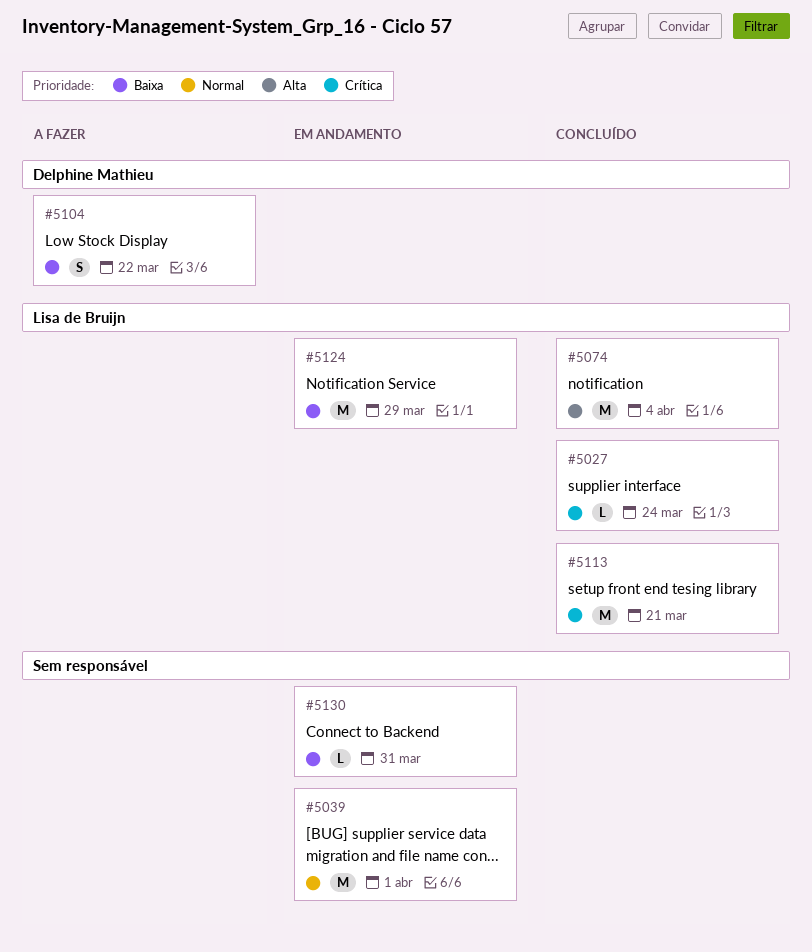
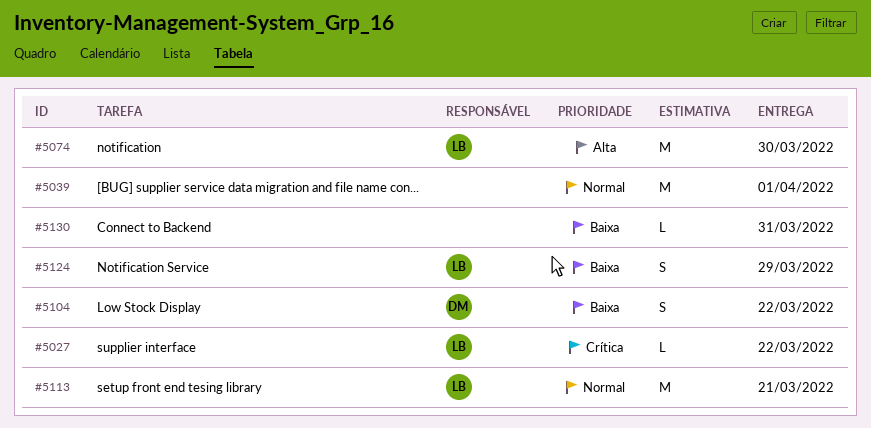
#5027, due: Mar 24 -> Mar 22
#5074, due: Apr 4 -> Mar 30
#5113, priority: Crítica -> Normal
#5124, estimate: M -> S

